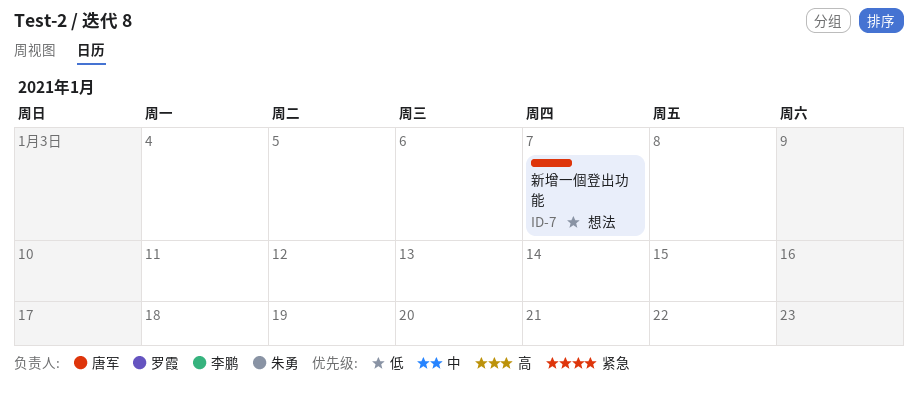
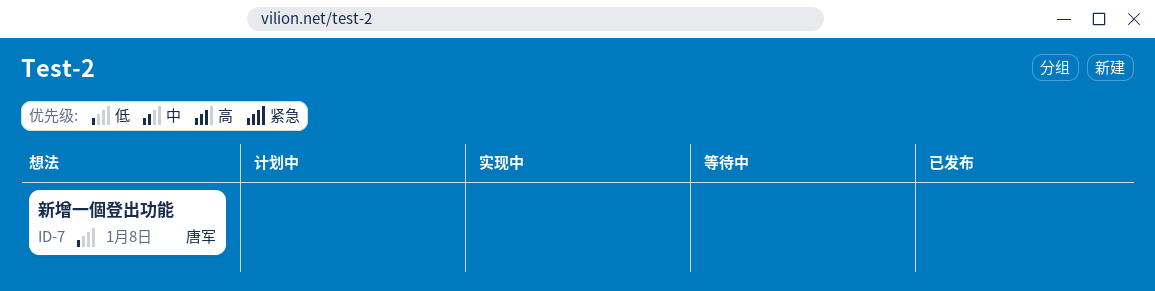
ID-7, due: Jan 7 -> Jan 8

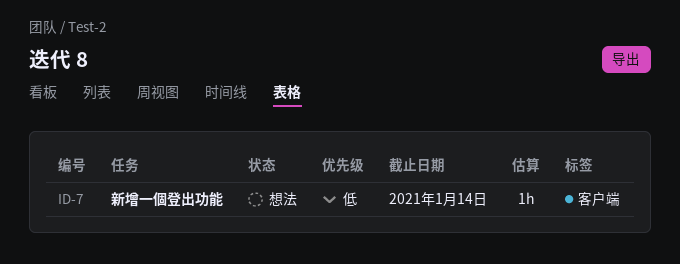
ID-7, due: Jan 8 -> Jan 14

